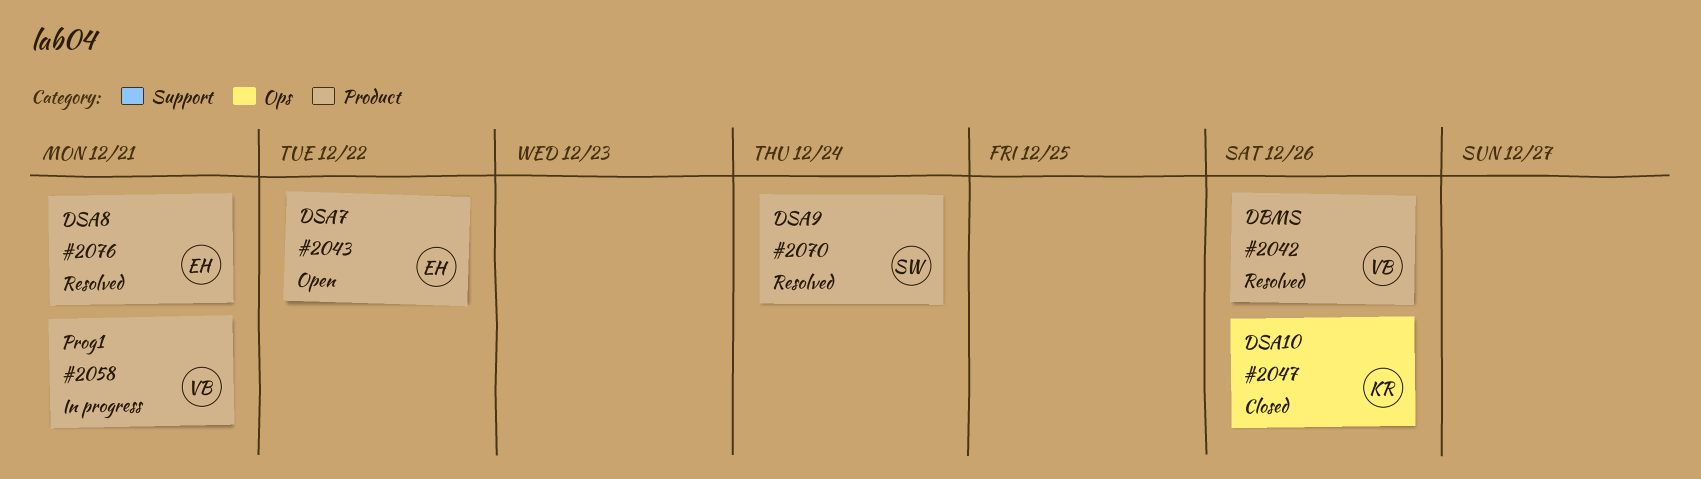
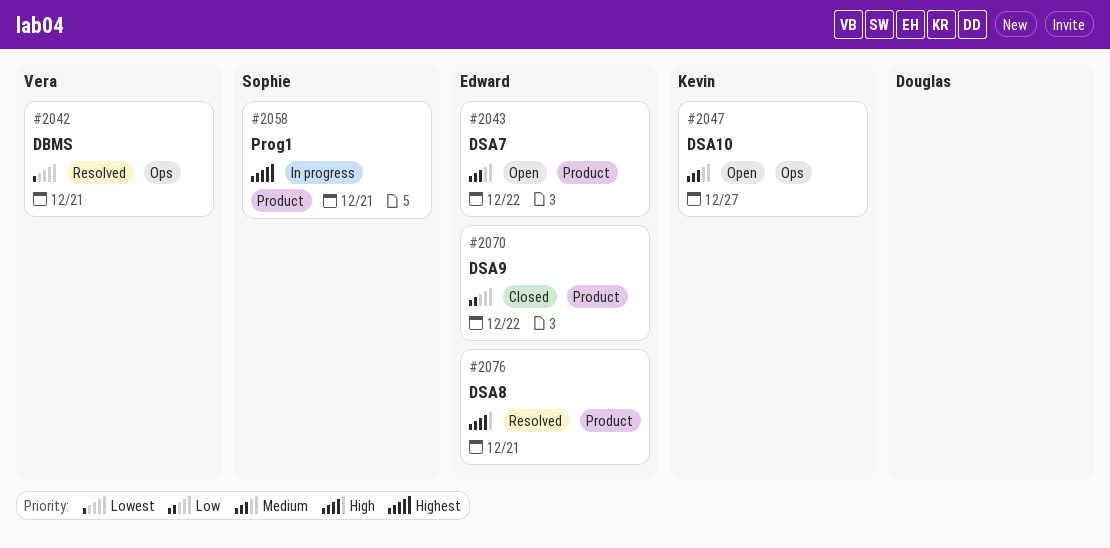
#2042, label: Product -> Ops
#2042, due: Dec 26 -> Dec 21
#2047, status: Closed -> Open
#2047, due: Dec 26 -> Dec 27
#2058, owner: Vera -> Sophie
#2070, status: Resolved -> Closed
#2070, owner: Sophie -> Edward
#2070, due: Dec 24 -> Dec 22

